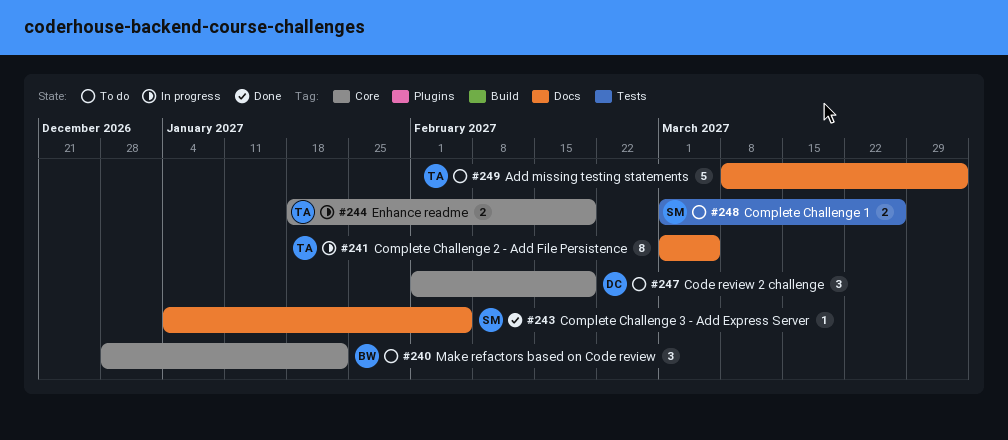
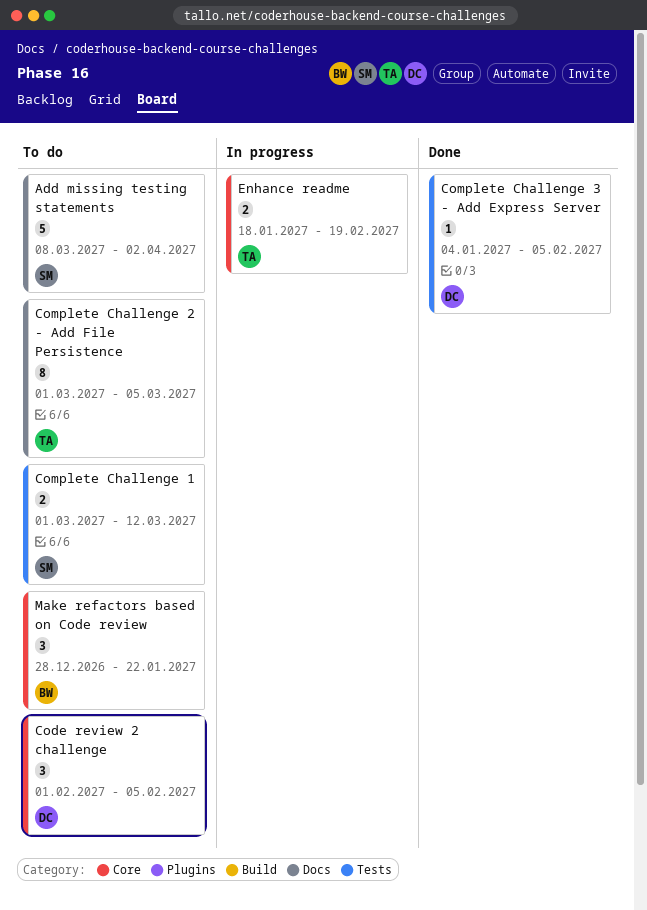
Add missing testing statements, owner: TA -> SM
Code review 2 challenge, due: Feb 19 -> Feb 5
Complete Challenge 1, due: Mar 26 -> Mar 12
Complete Challenge 2 - Add File Persistence, status: In progress -> To do
Complete Challenge 3 - Add Express Server, owner: SM -> DC
Complete Challenge 3 - Add Express Server, label: Docs -> Tests

